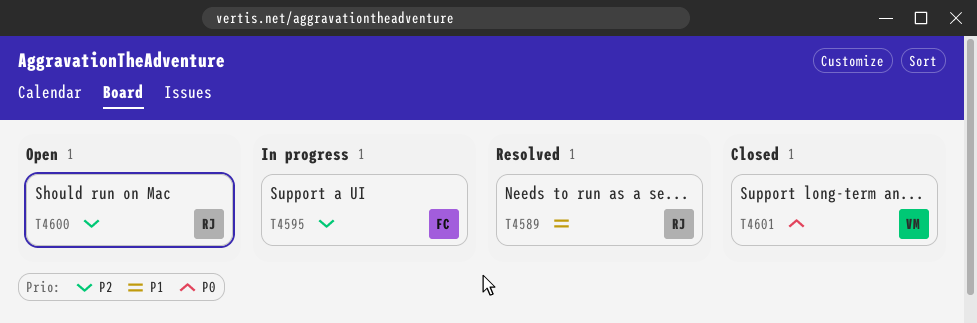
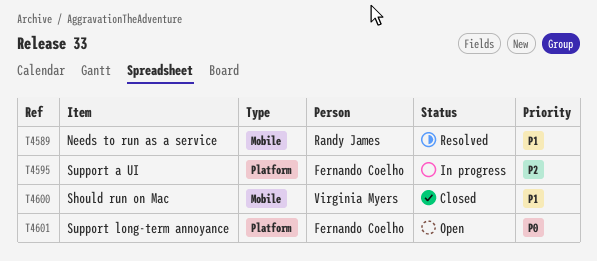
T4600, status: Open -> Closed
T4600, owner: Randy James -> Virginia Myers
T4600, priority: P2 -> P1
T4601, status: Closed -> Open
T4601, owner: Virginia Myers -> Fernando Coelho

